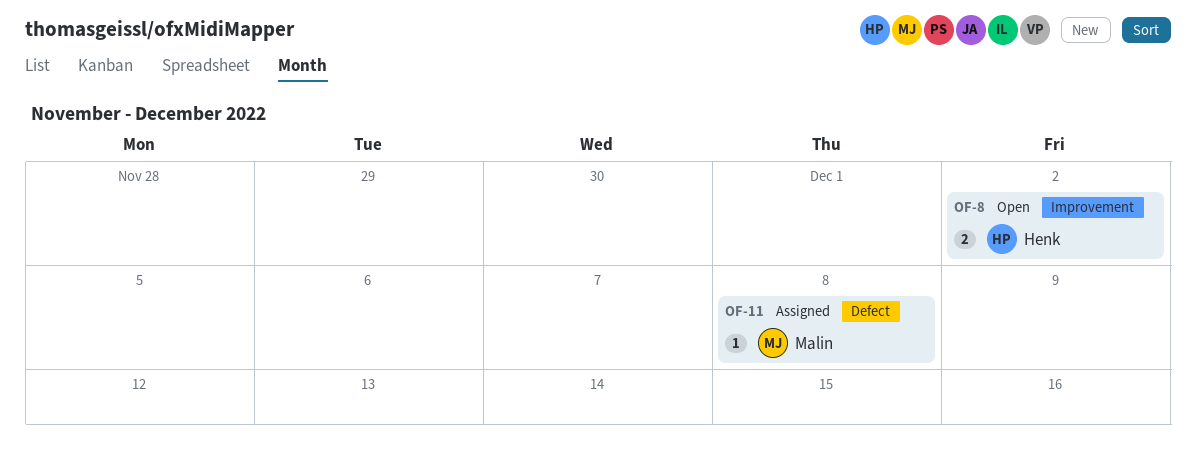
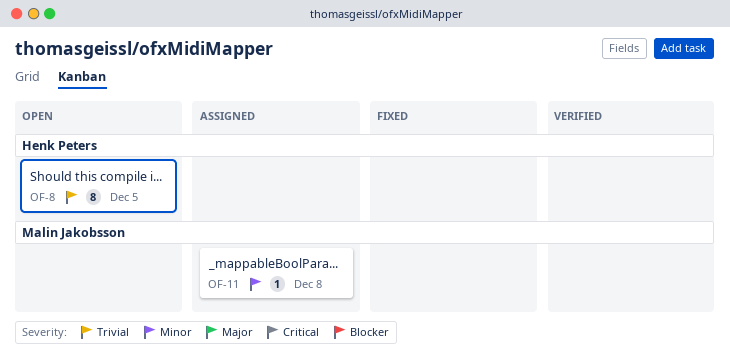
OF-8, estimate: 2 -> 8
OF-8, due: Dec 2 -> Dec 5

